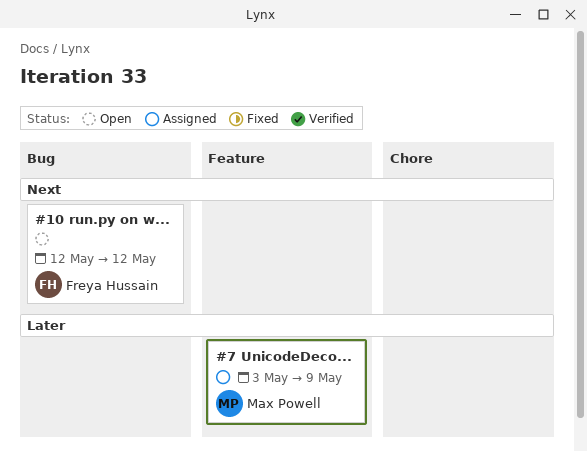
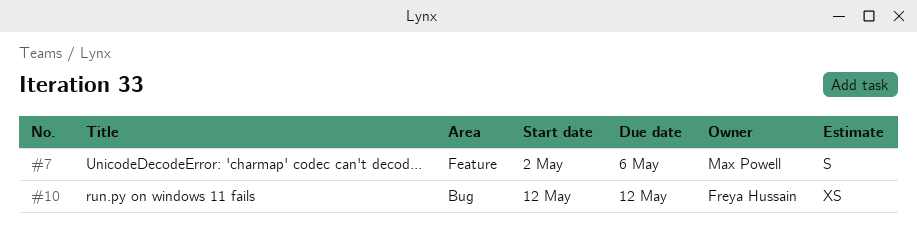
#7, start: May 3 -> May 2
#7, due: May 9 -> May 6

